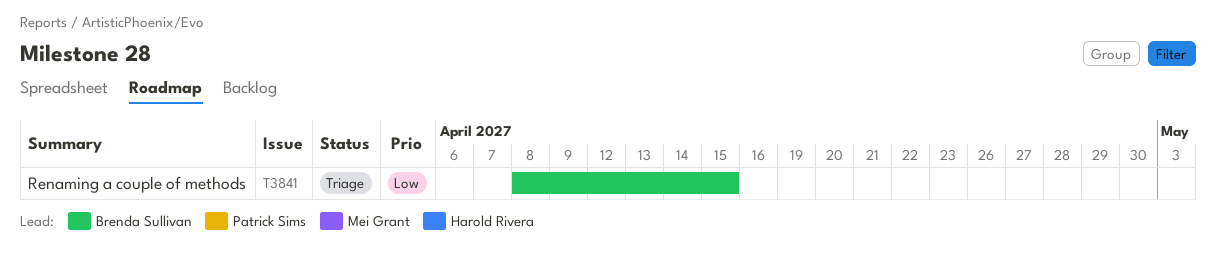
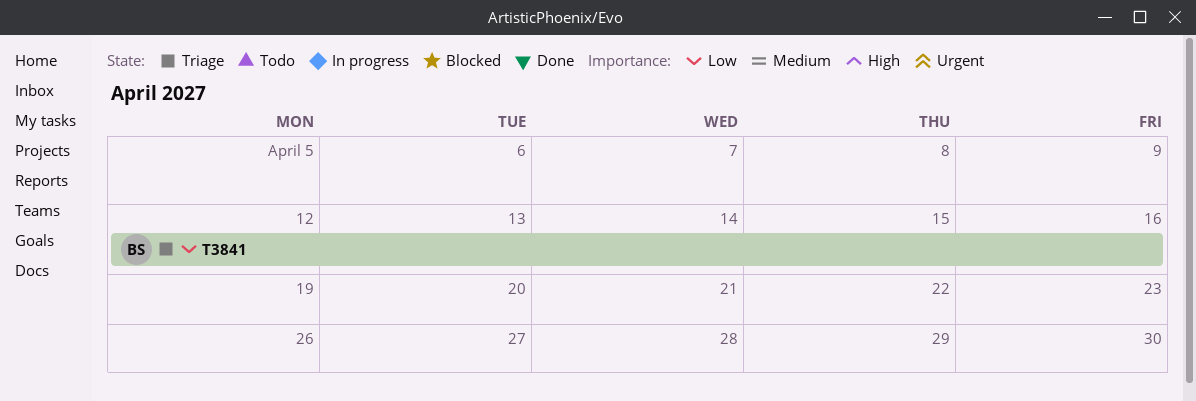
T3841, start: Apr 8 -> Apr 12
T3841, due: Apr 15 -> Apr 16

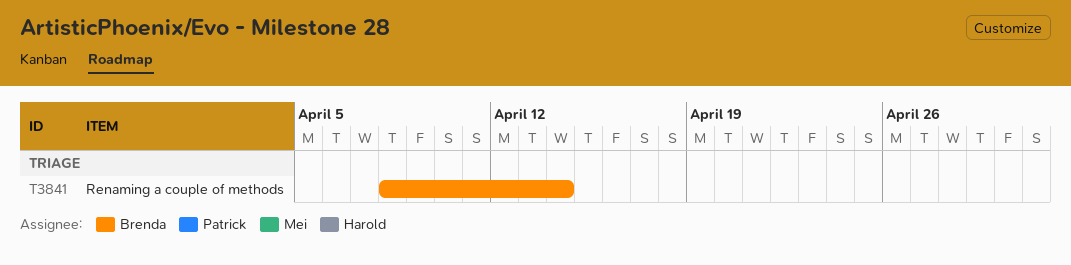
T3841, start: Apr 12 -> Apr 8
T3841, due: Apr 16 -> Apr 14

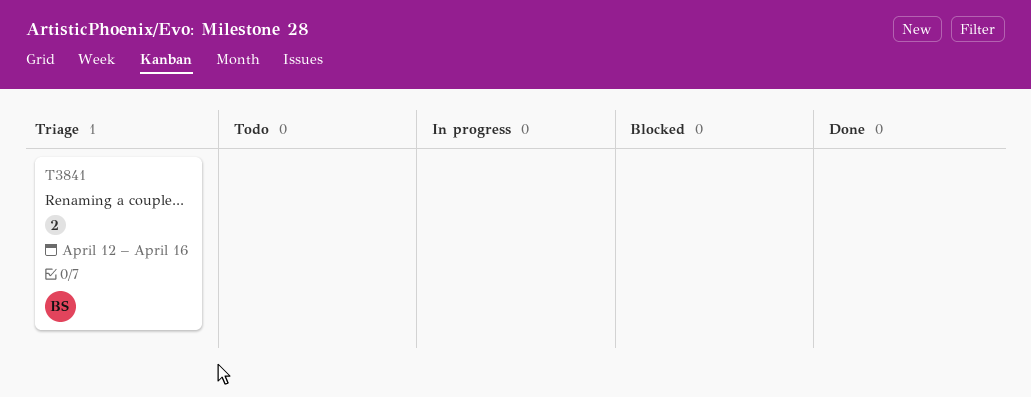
T3841, start: Apr 8 -> Apr 12
T3841, due: Apr 14 -> Apr 16

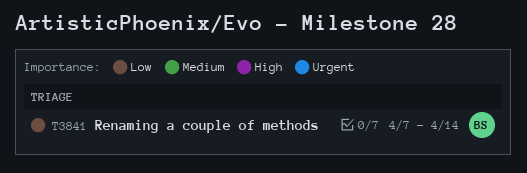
T3841, start: Apr 12 -> Apr 7
T3841, due: Apr 16 -> Apr 14

